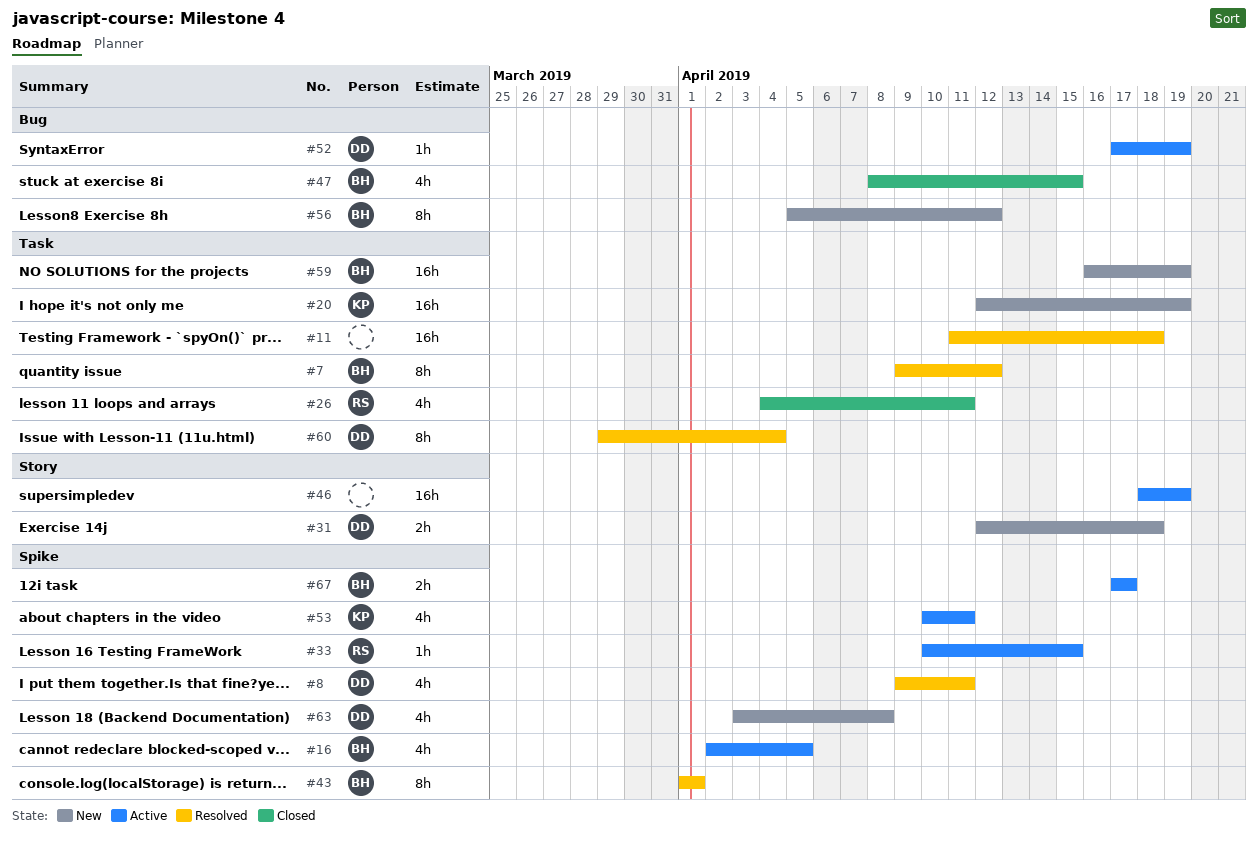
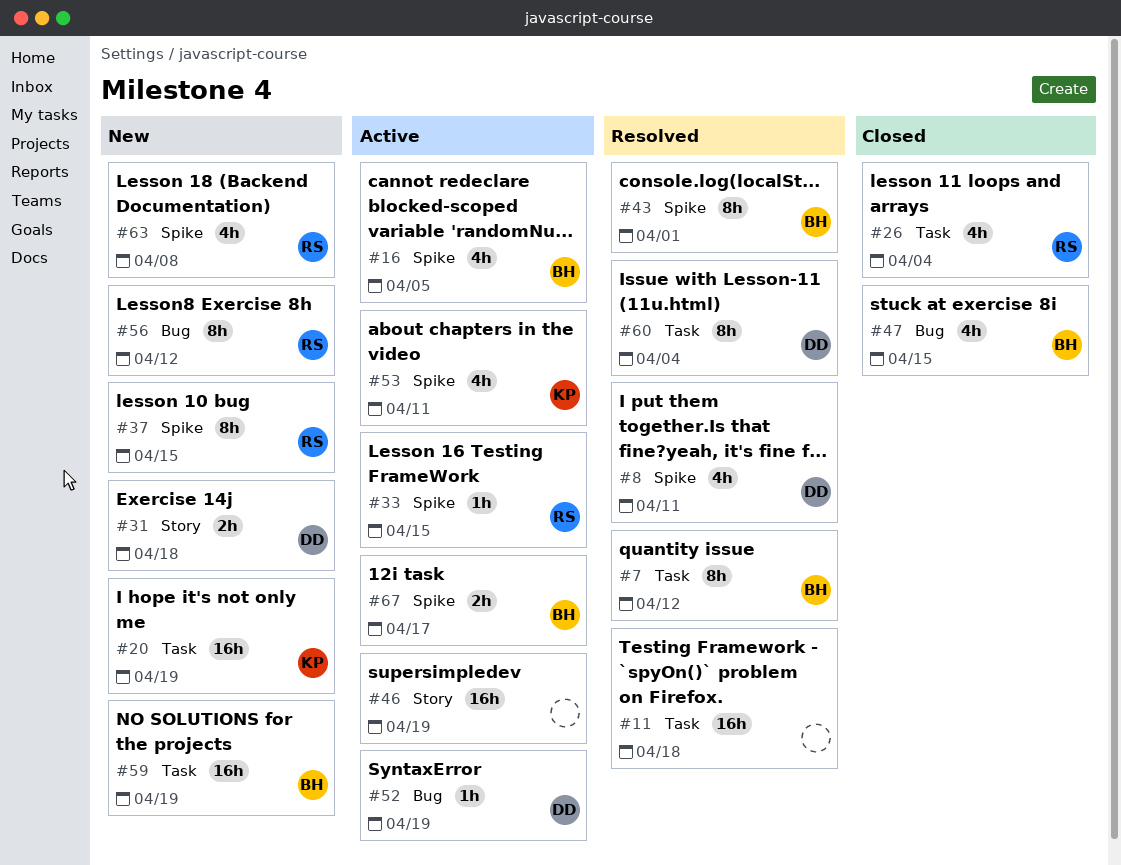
#26, due: Apr 11 -> Apr 4
#37: none -> present
#56, owner: BH -> RS
#63, owner: DD -> RS

